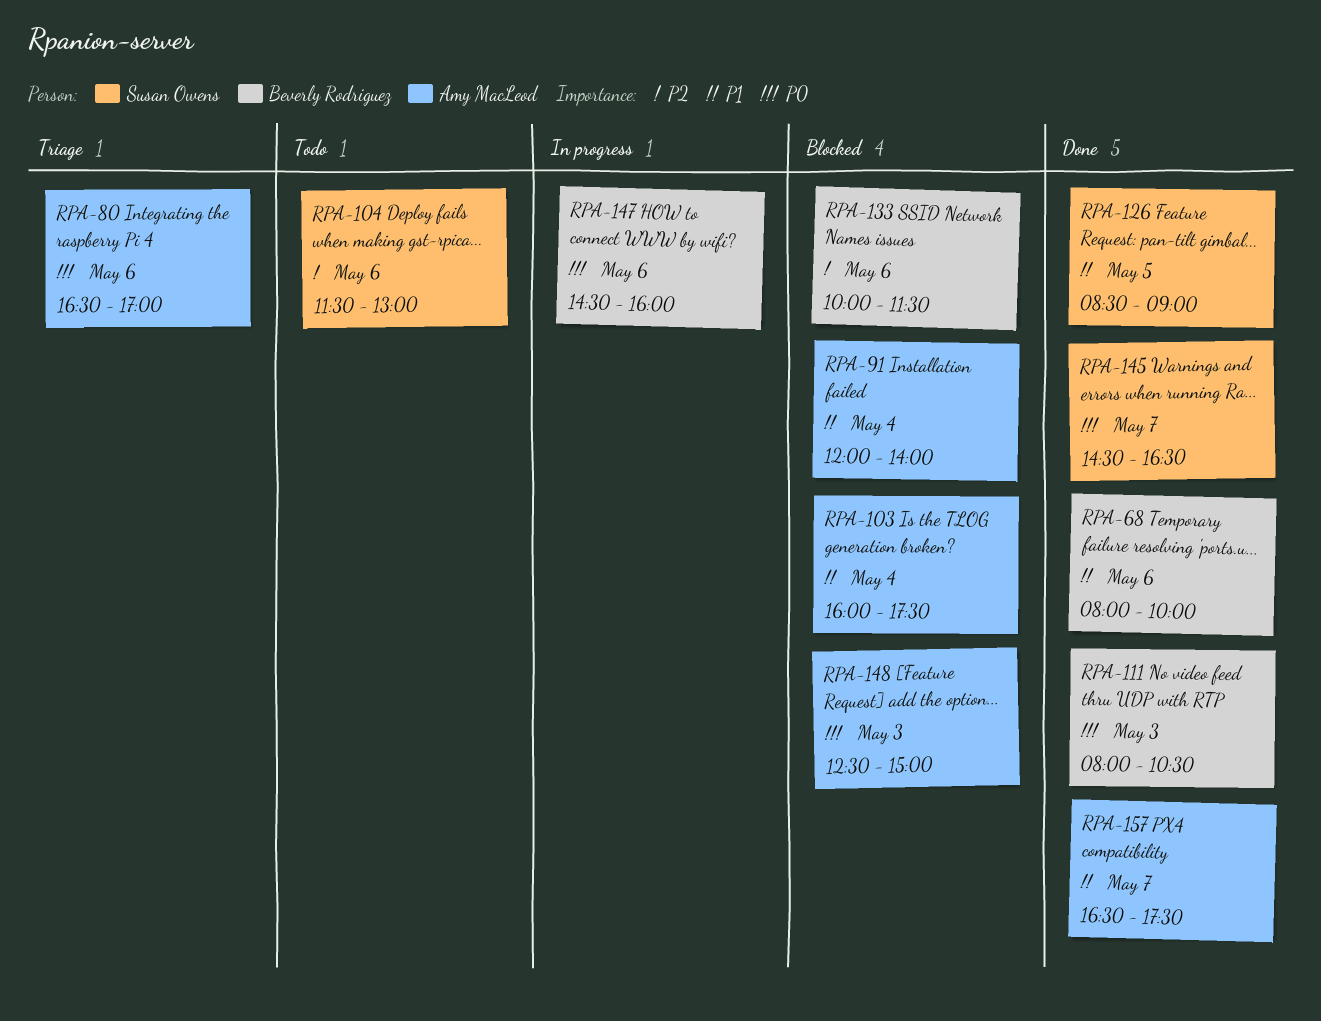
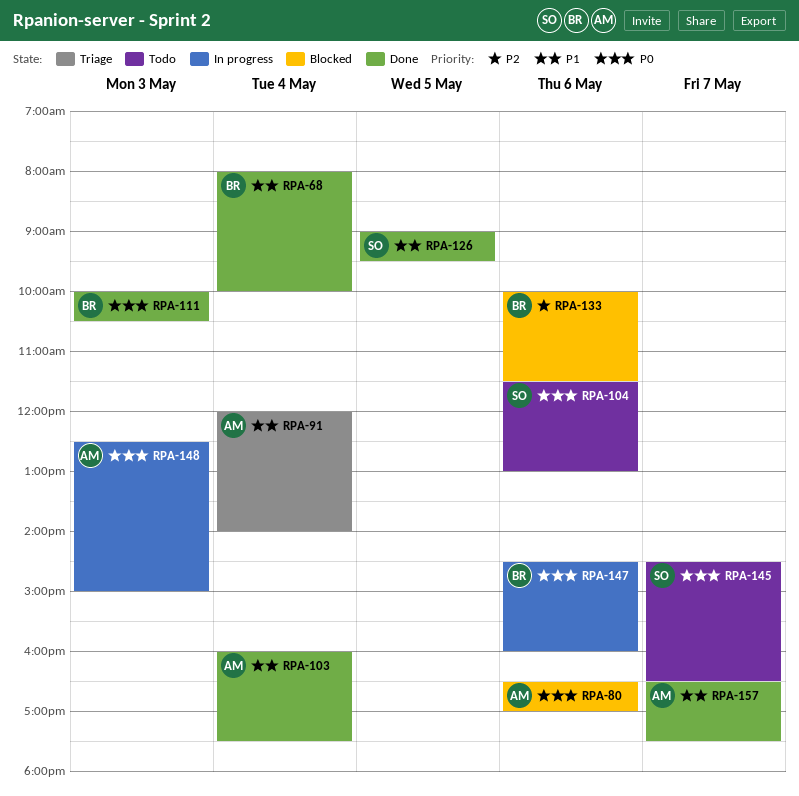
RPA-68, day: May 6 -> May 4
RPA-80, status: Triage -> Blocked
RPA-91, status: Blocked -> Triage
RPA-103, status: Blocked -> Done
RPA-104, priority: P2 -> P0
RPA-111, begins: 08:00 -> 10:00
RPA-126, begins: 08:30 -> 09:00
RPA-126, ends: 09:00 -> 09:30
RPA-145, status: Done -> Todo
RPA-148, status: Blocked -> In progress

